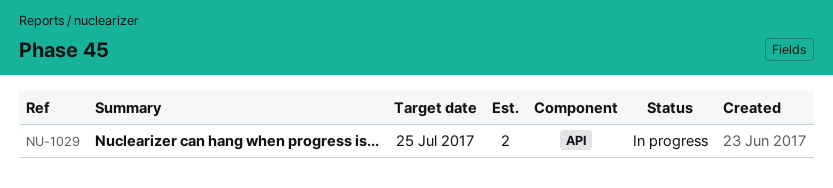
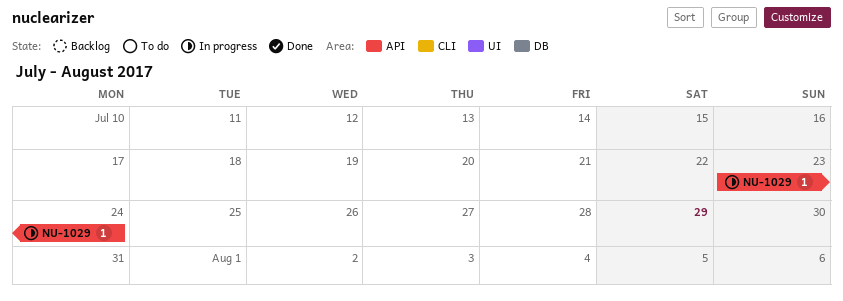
NU-1029, estimate: 2 -> 1
NU-1029, due: Jul 25 -> Jul 24

